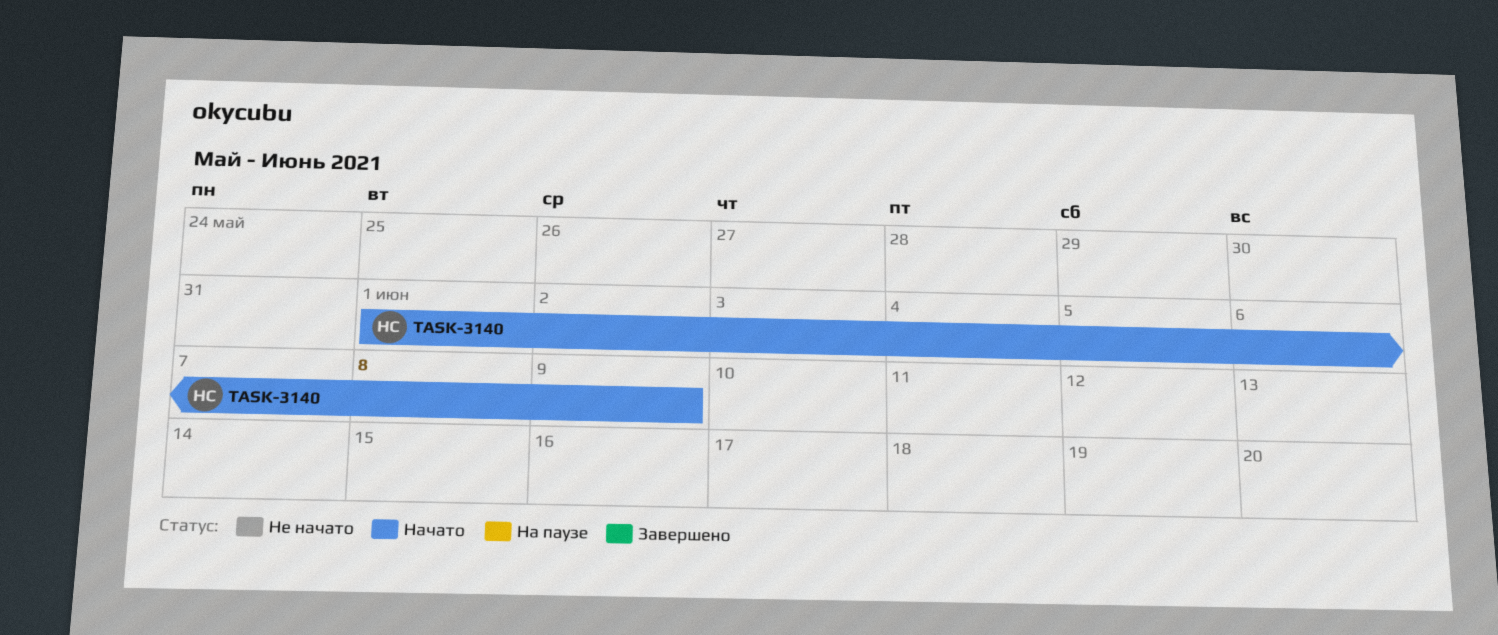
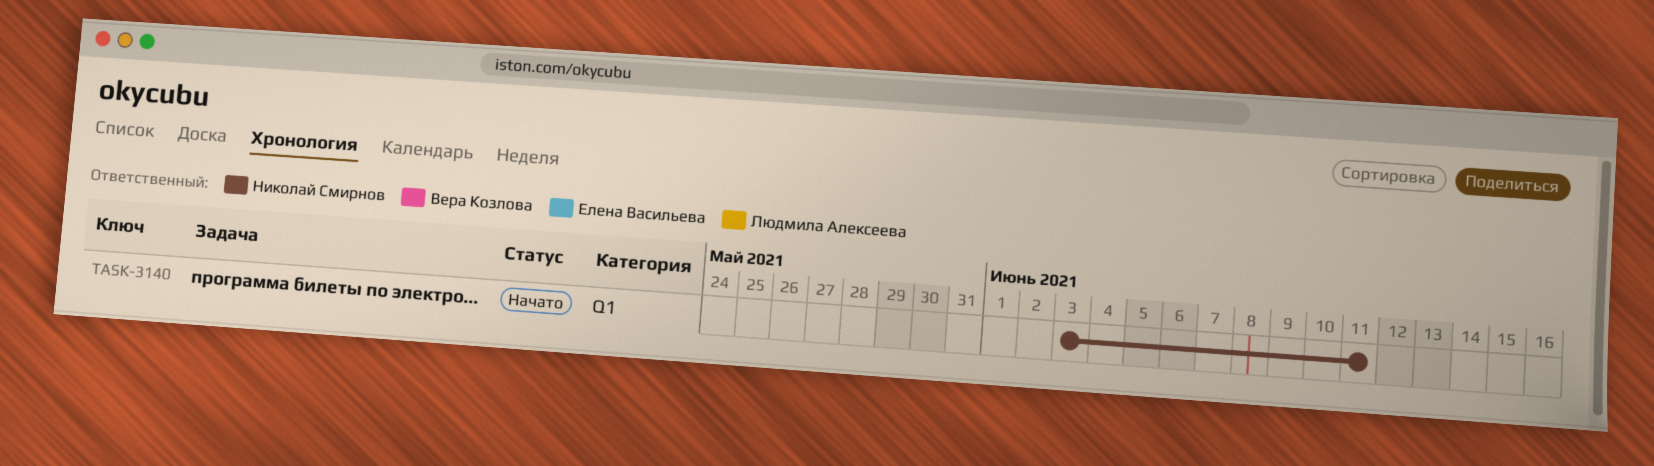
TASK-3140, start: Jun 1 -> Jun 3
TASK-3140, due: Jun 9 -> Jun 11

